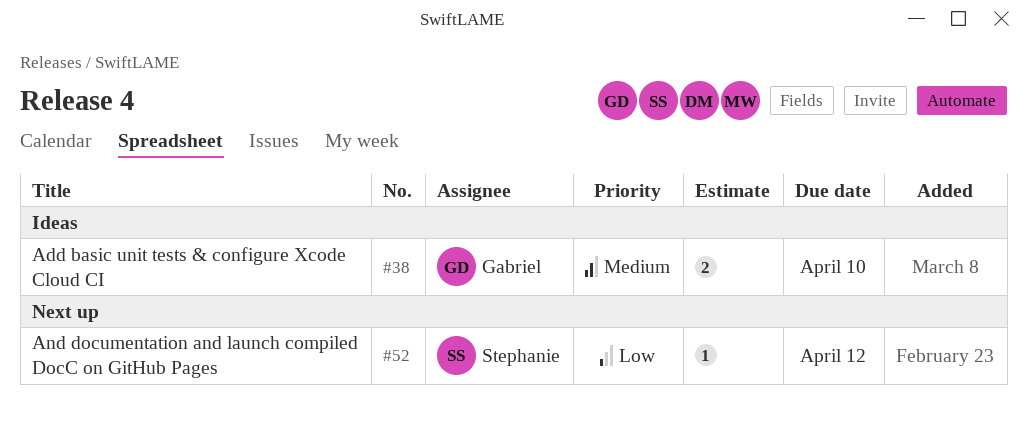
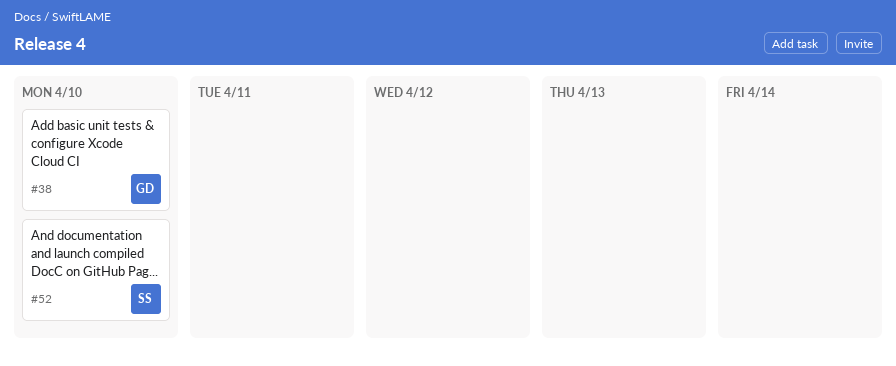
#52, due: Apr 12 -> Apr 10

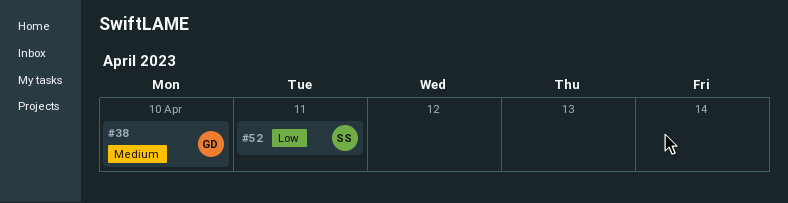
#52, due: Apr 10 -> Apr 11

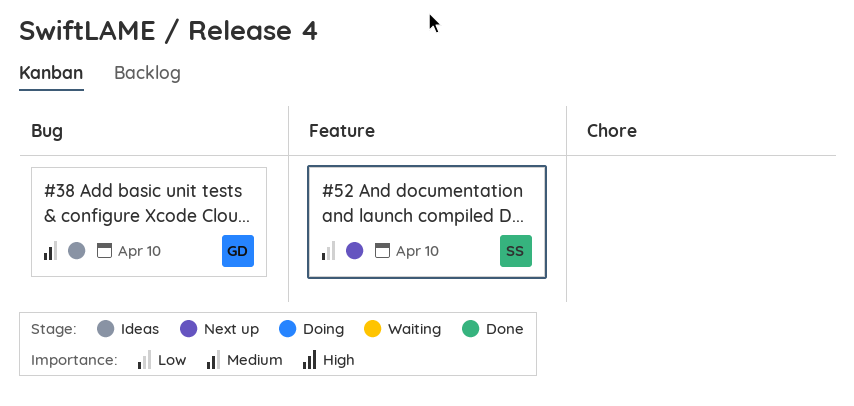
#52, due: Apr 11 -> Apr 10

